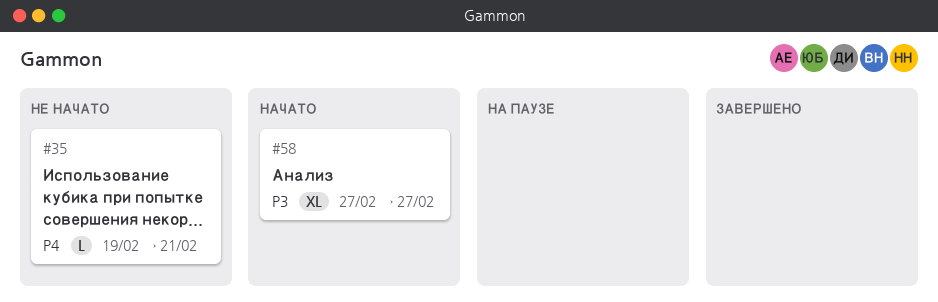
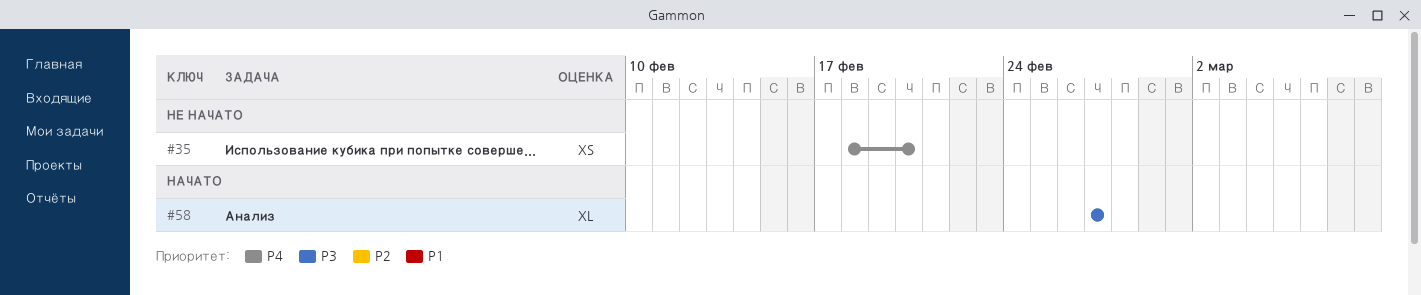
#35, estimate: L -> XS
#35, start: Feb 19 -> Feb 18
#35, due: Feb 21 -> Feb 20

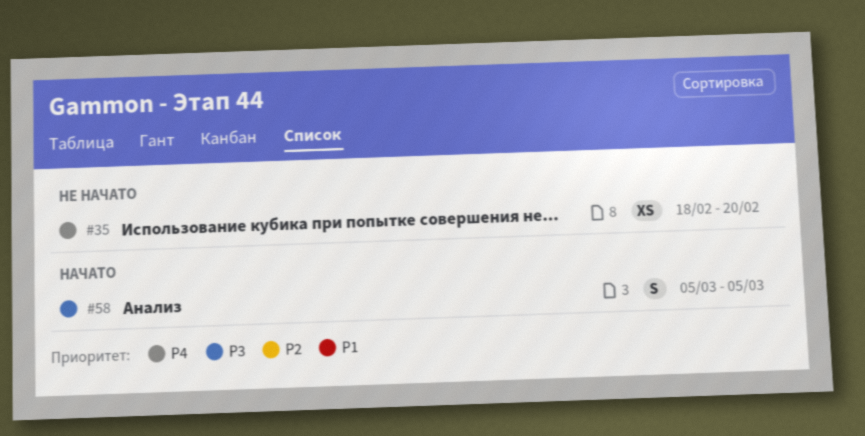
#58, estimate: XL -> S
#58, start: Feb 27 -> Mar 5
#58, due: Feb 27 -> Mar 5

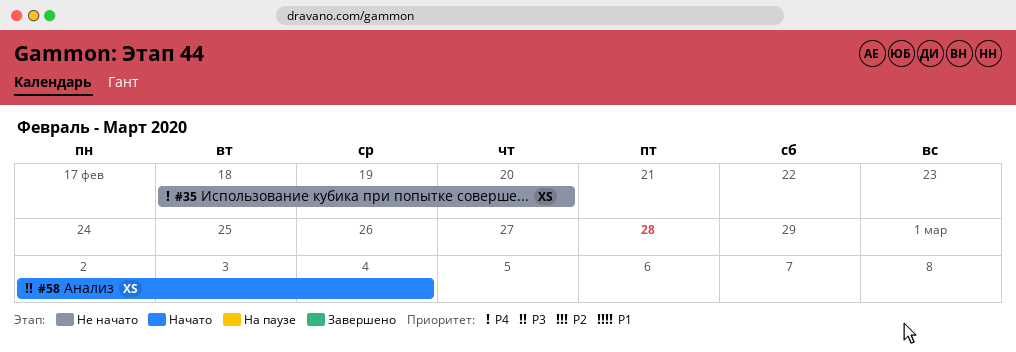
#58, estimate: S -> XS
#58, start: Mar 5 -> Mar 2
#58, due: Mar 5 -> Mar 4

